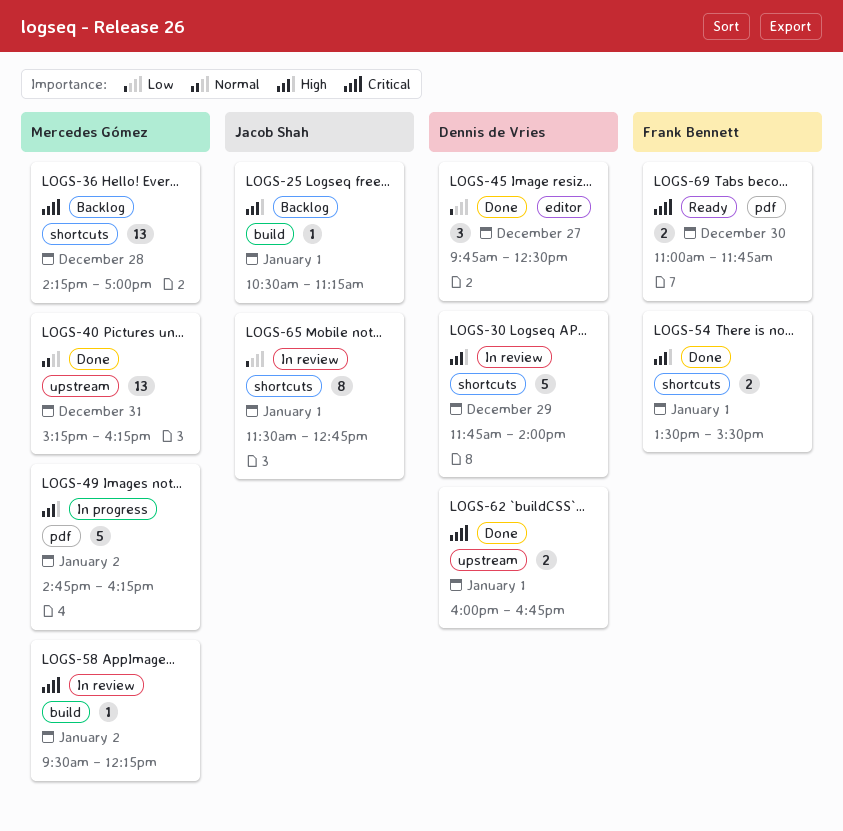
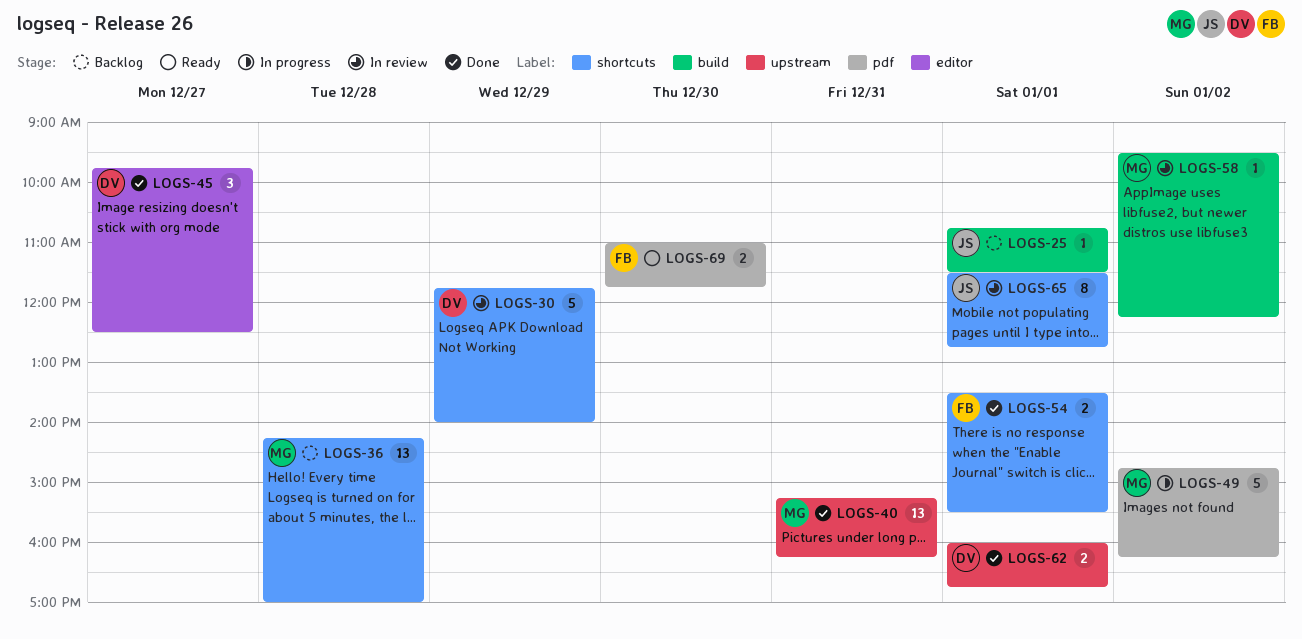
LOGS-25, begins: 10:30 -> 10:45
LOGS-25, ends: 11:15 -> 11:30

